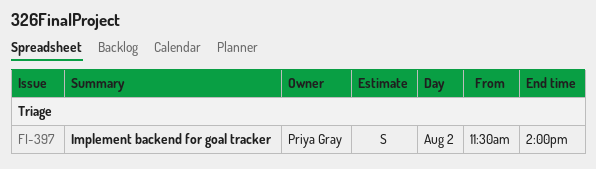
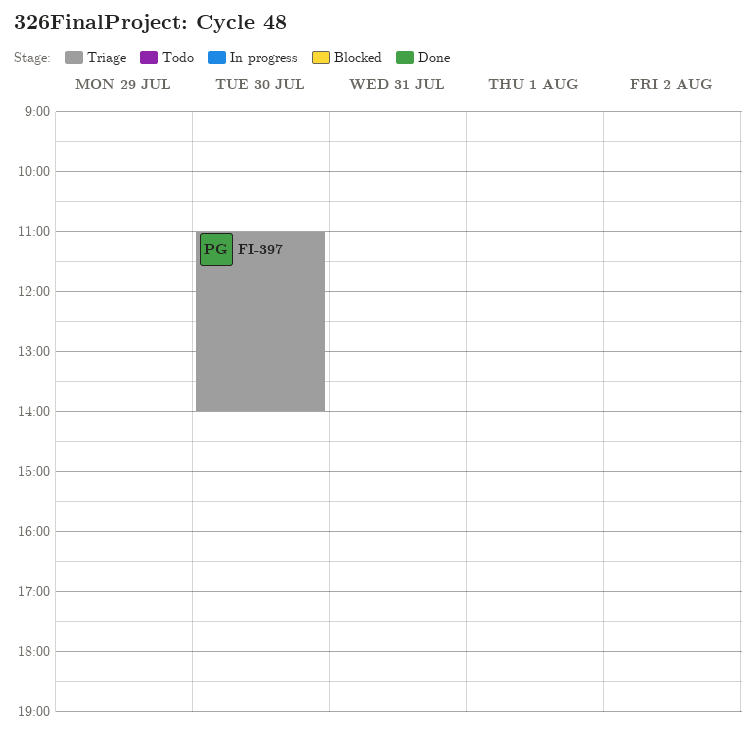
FI-397, day: Aug 2 -> Jul 30
FI-397, begins: 11:30 -> 11:00

